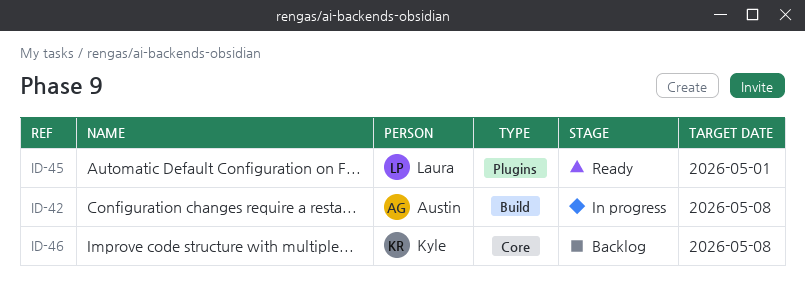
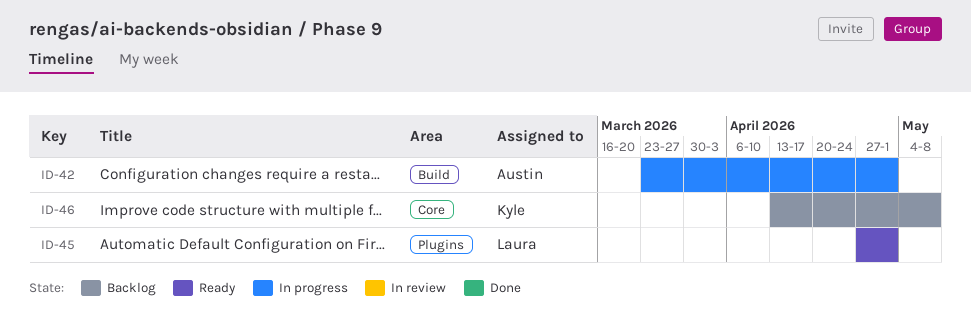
ID-42, due: May 8 -> May 1

